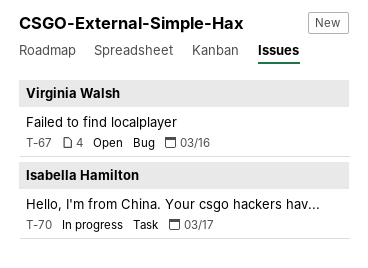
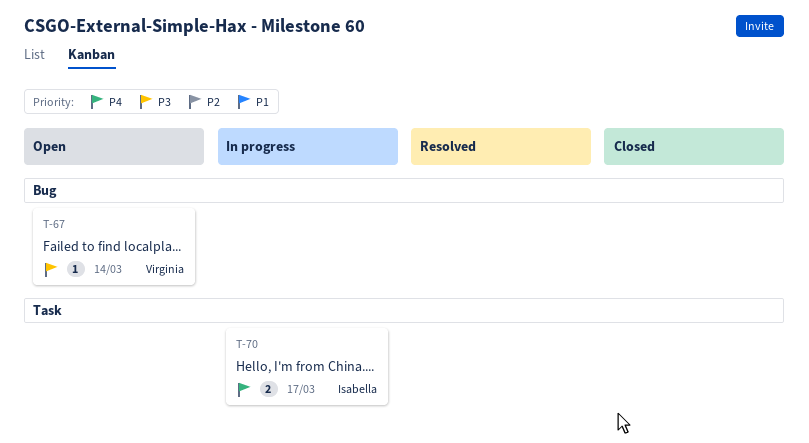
T-67, due: Mar 16 -> Mar 14

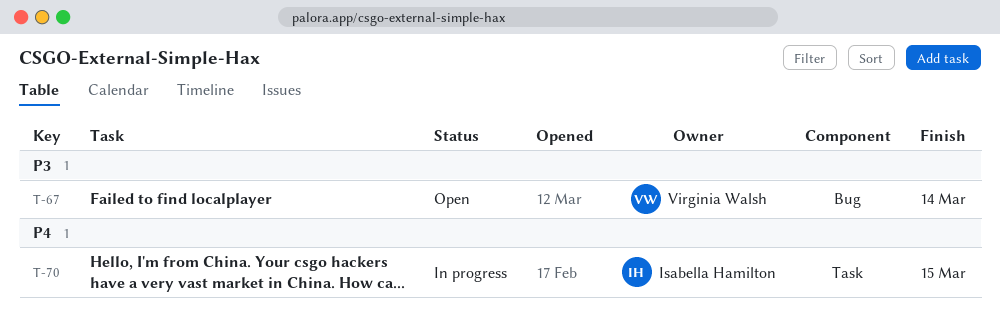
T-70, due: Mar 17 -> Mar 15

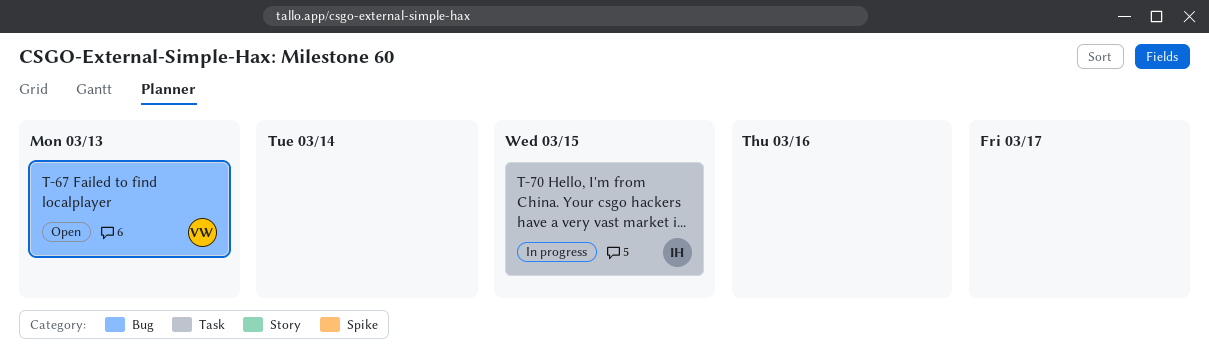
T-67, due: Mar 14 -> Mar 13

